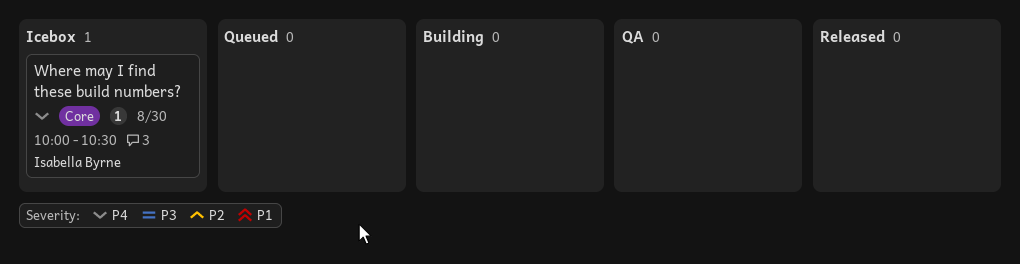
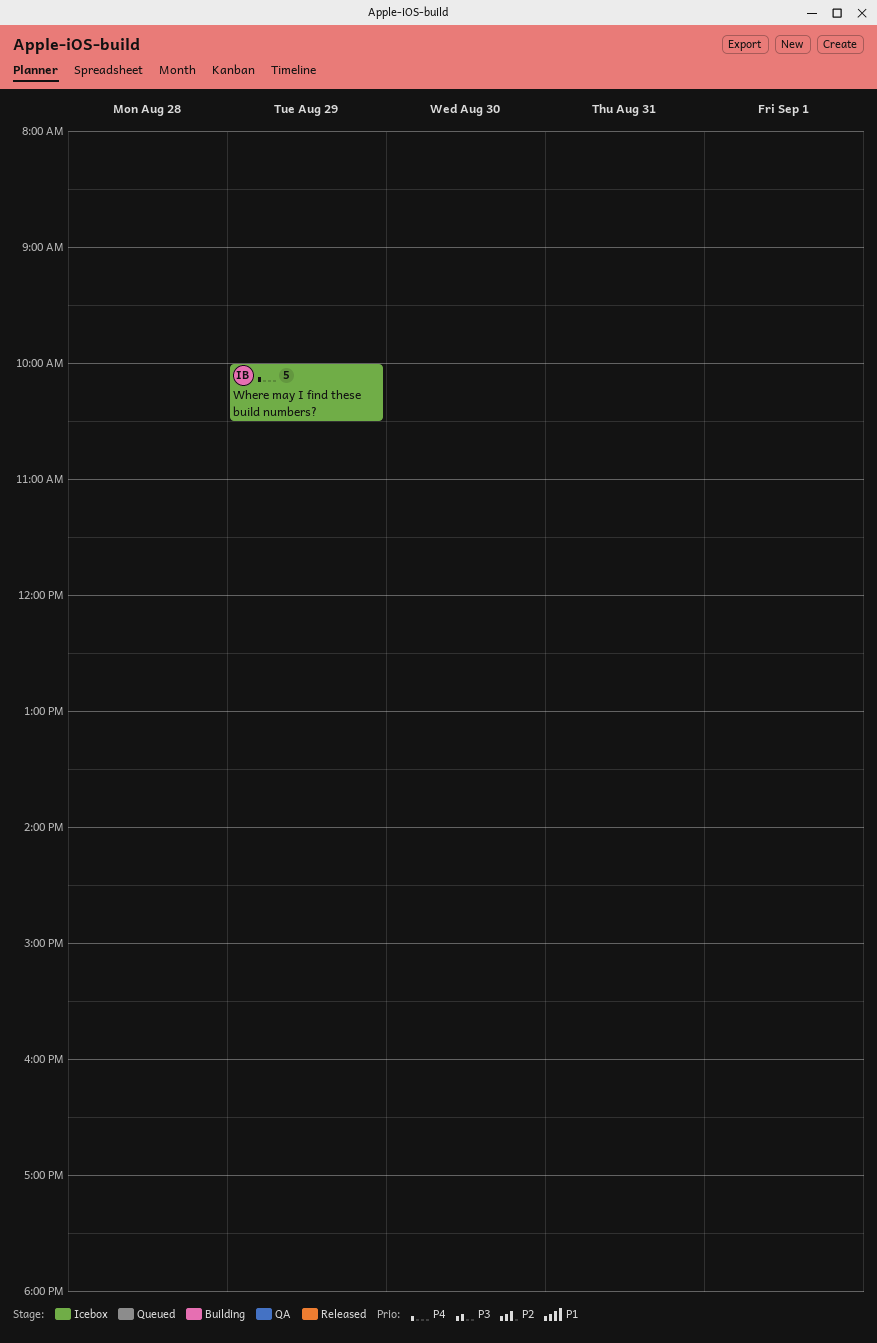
Where may I find these build numbers?, estimate: 1 -> 5
Where may I find these build numbers?, day: Aug 30 -> Aug 29

